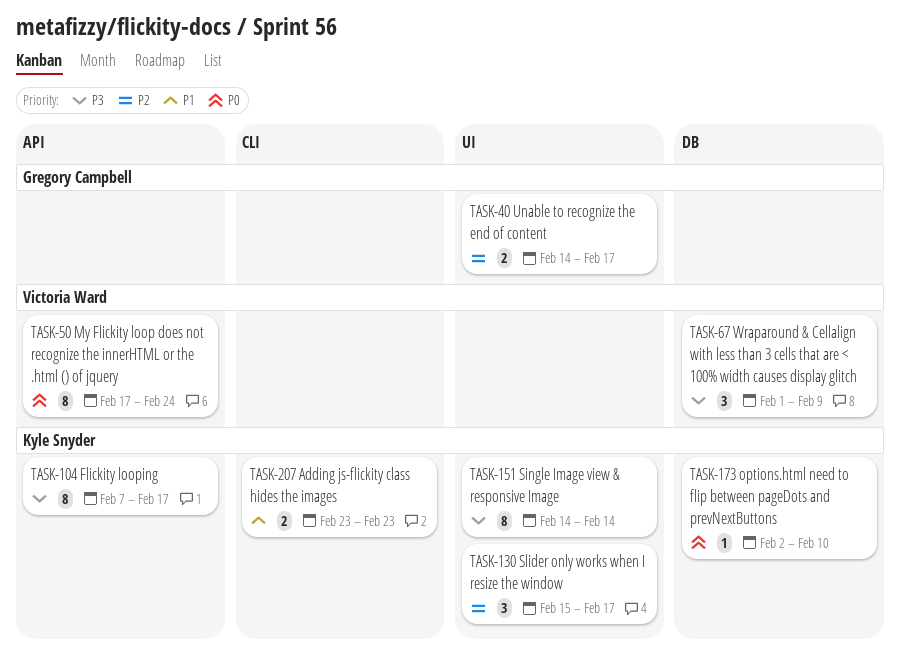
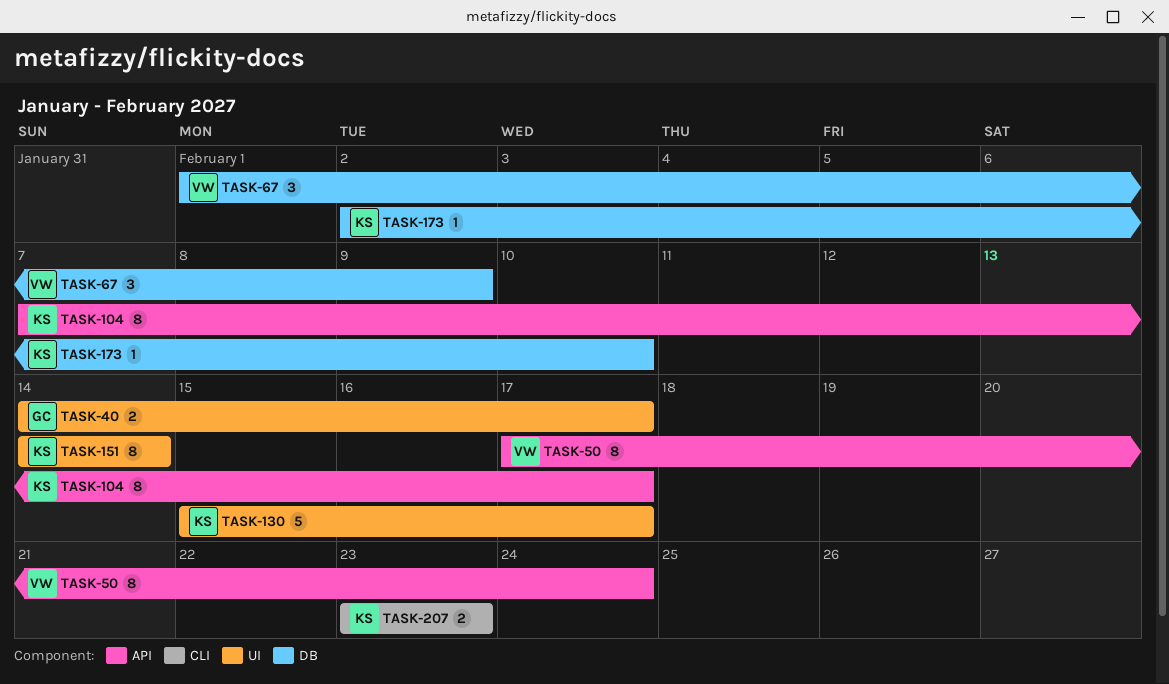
TASK-130, estimate: 3 -> 5

